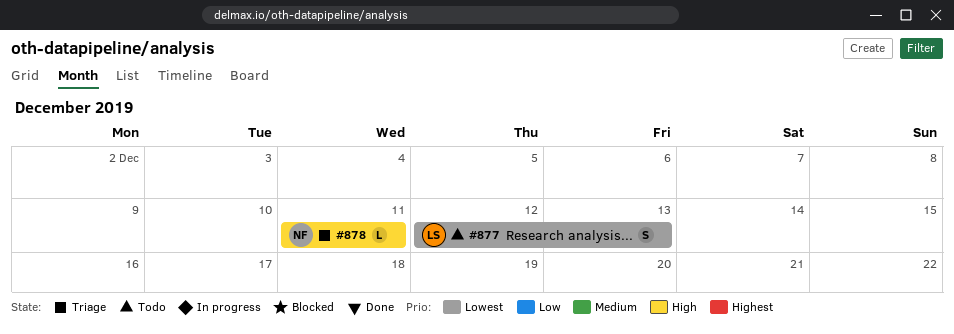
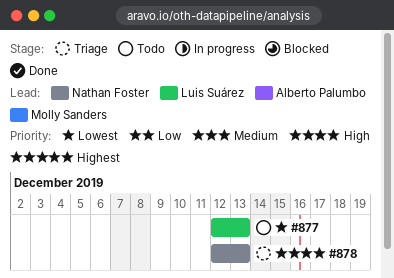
#878, start: Dec 11 -> Dec 12
#878, due: Dec 11 -> Dec 13

